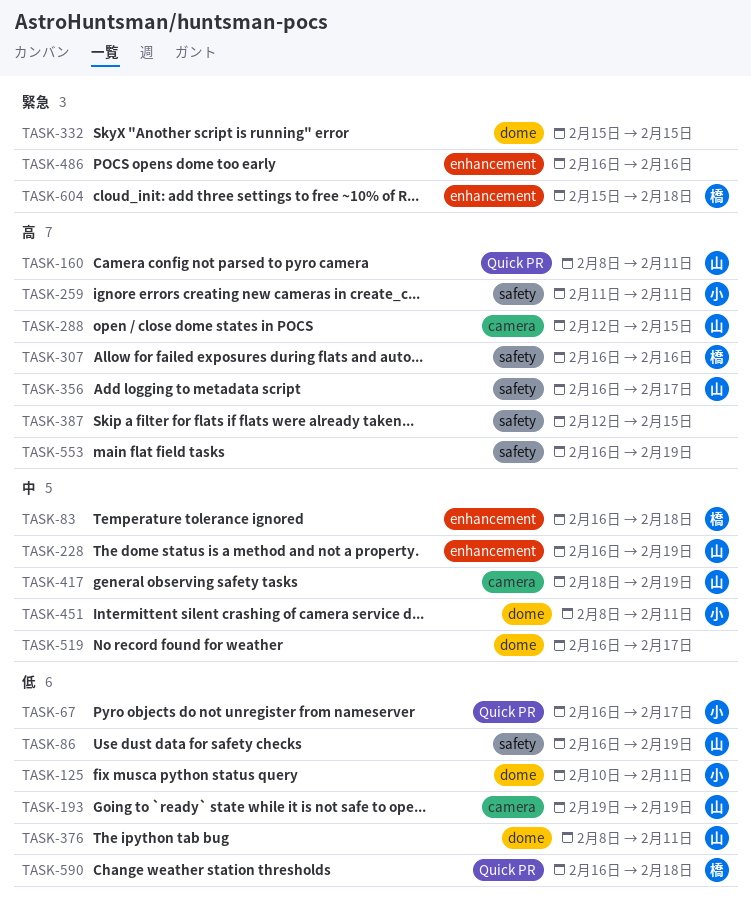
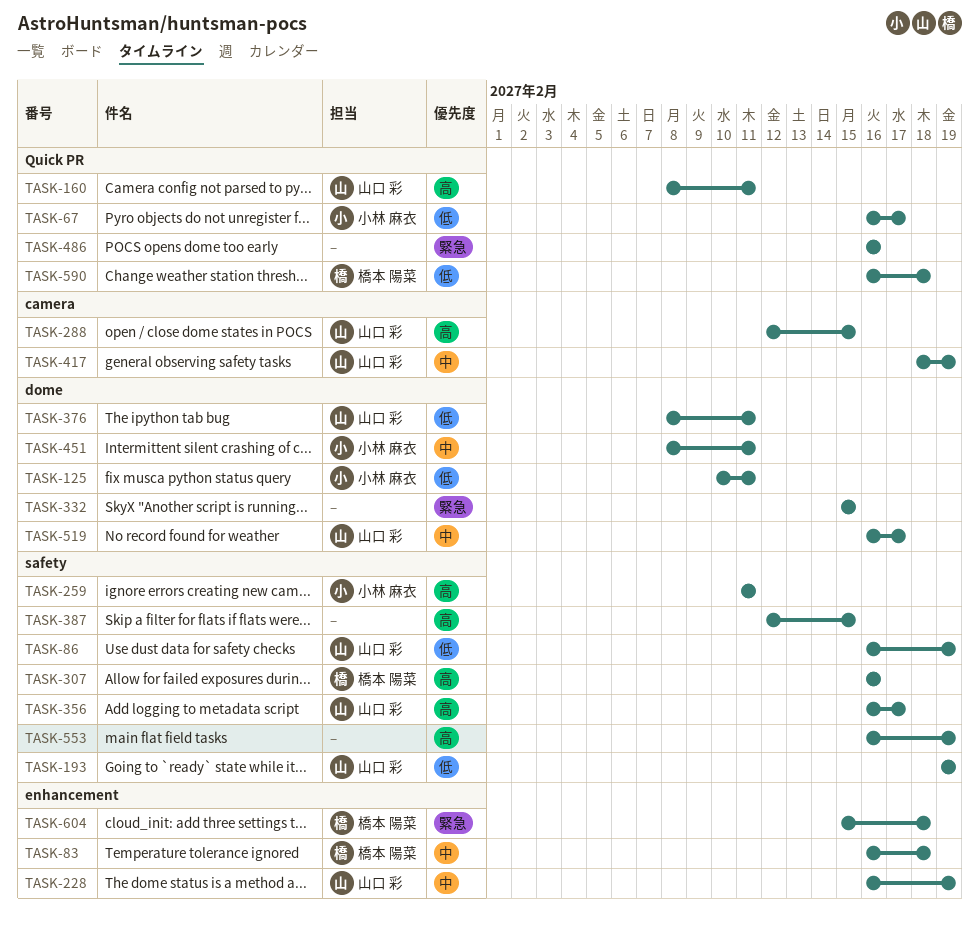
TASK-193, label: camera -> safety
TASK-486, label: enhancement -> Quick PR
TASK-519, owner: none -> 山口 彩

